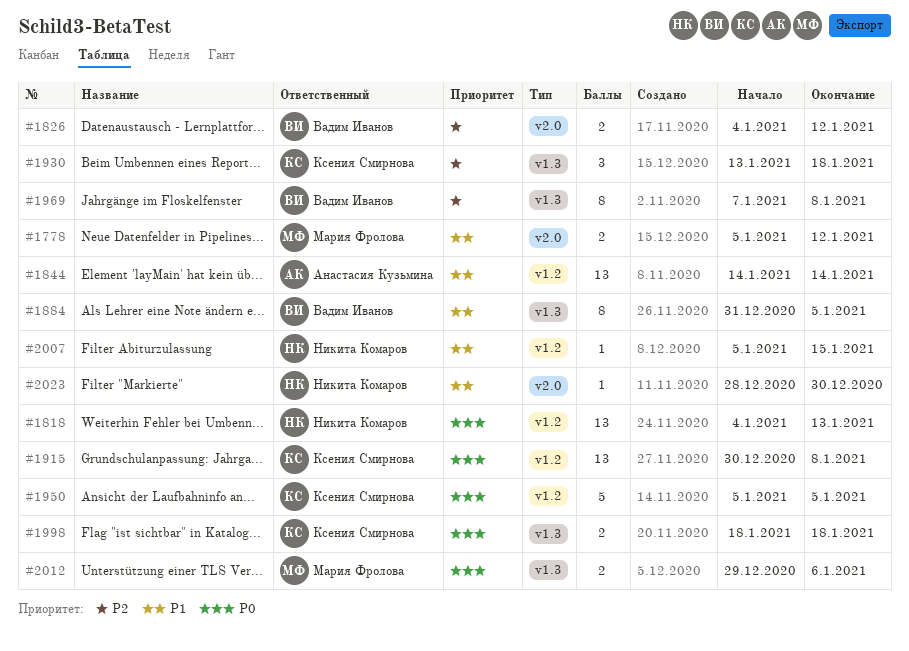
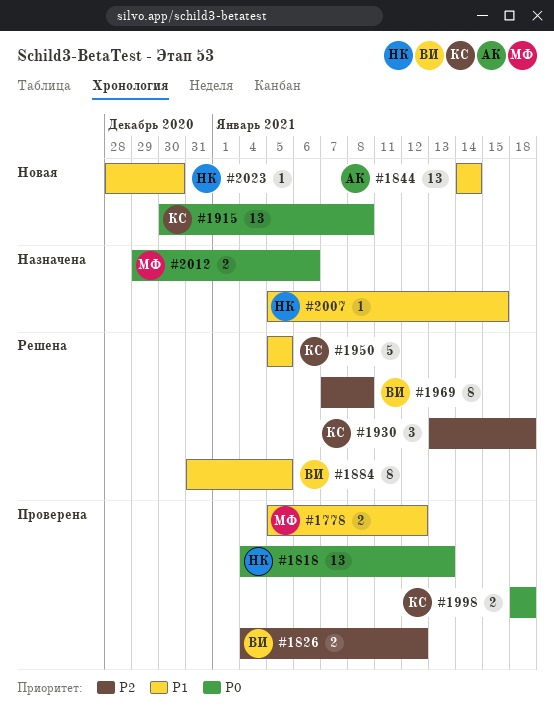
#1950, priority: P0 -> P1

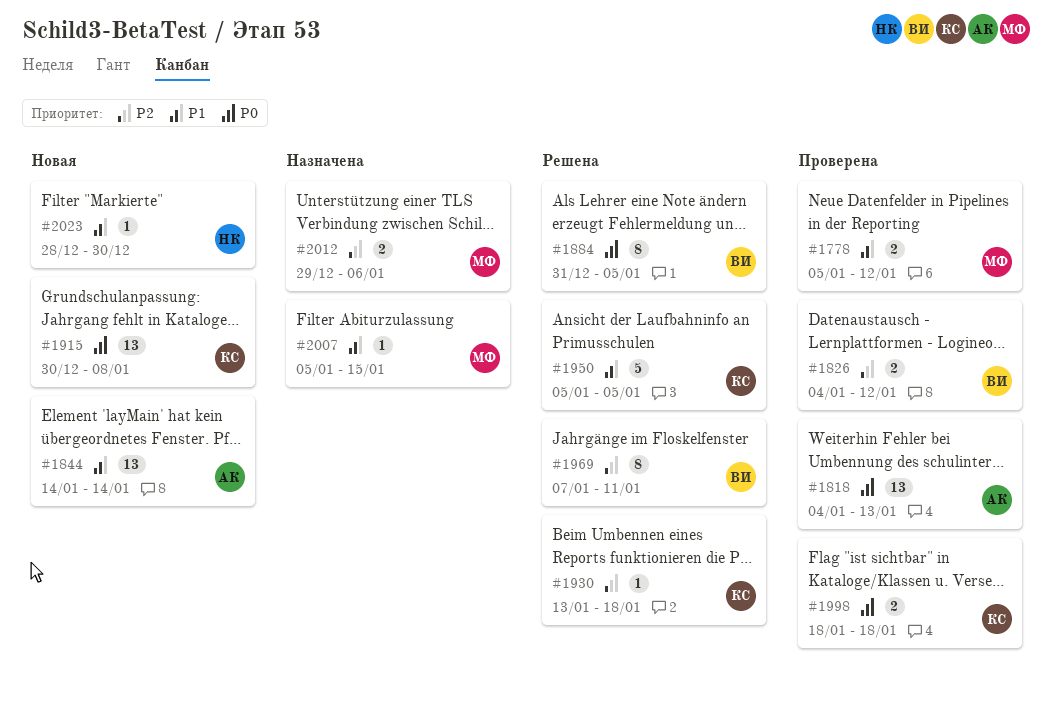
#1818, owner: НК -> АК
#1884, priority: P1 -> P0
#1930, estimate: 3 -> 1
#1969, due: Jan 8 -> Jan 11
#2007, owner: НК -> МФ
#2012, priority: P0 -> P2

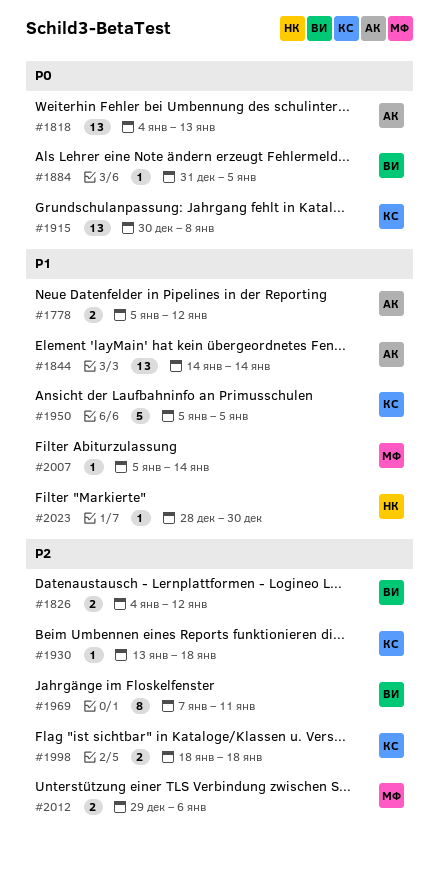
#1778, owner: МФ -> АК
#1884, estimate: 8 -> 1
#1998, priority: P0 -> P2
#2007, due: Jan 15 -> Jan 14

